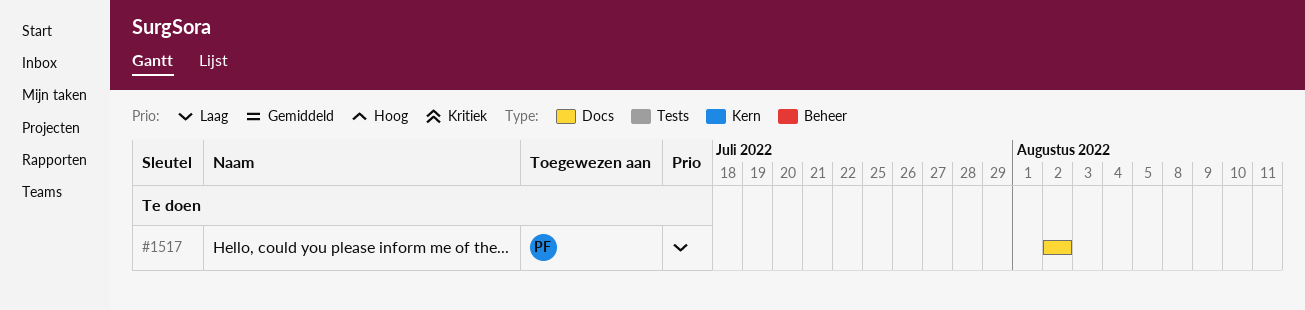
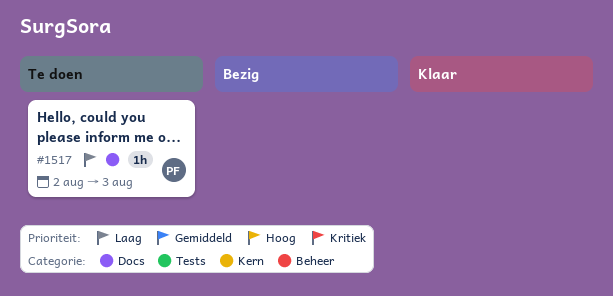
#1517, due: Aug 2 -> Aug 3

